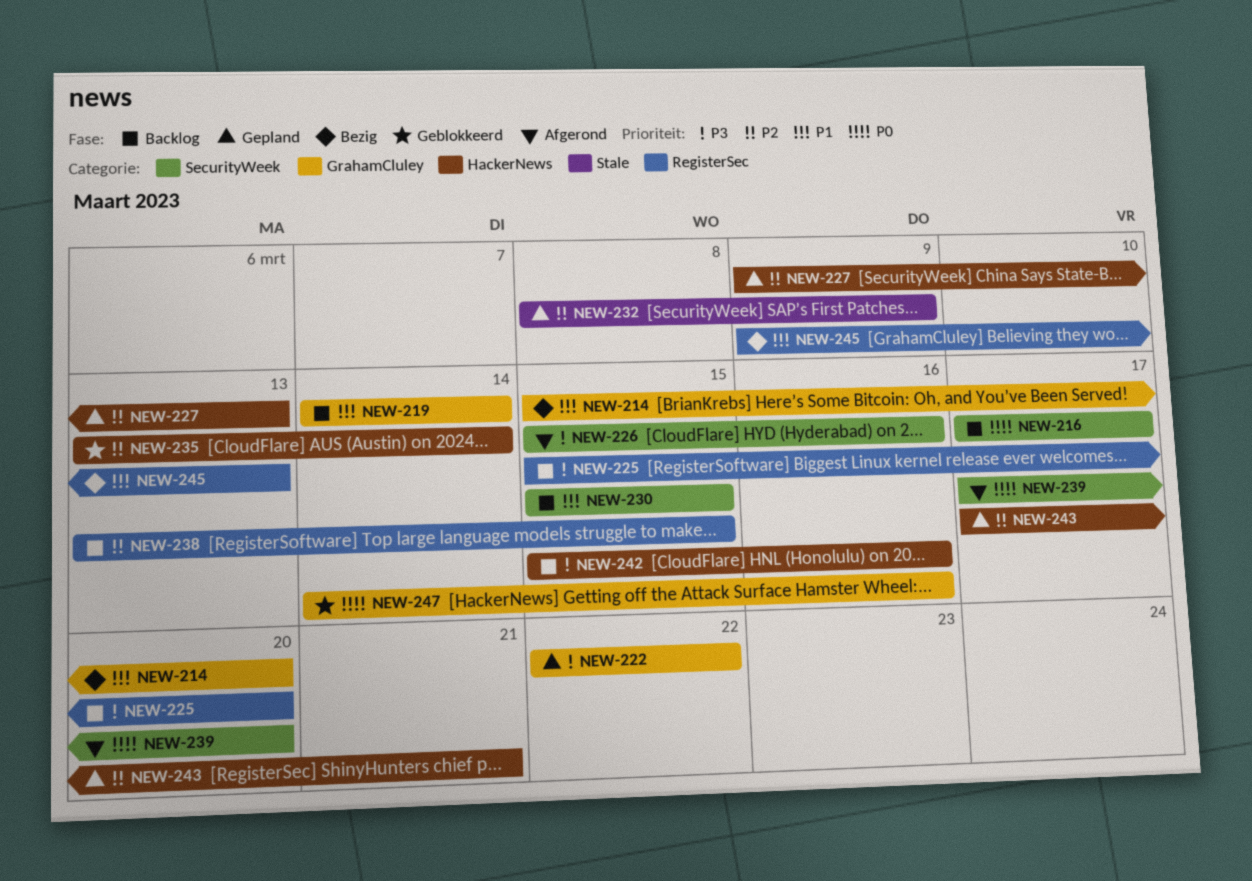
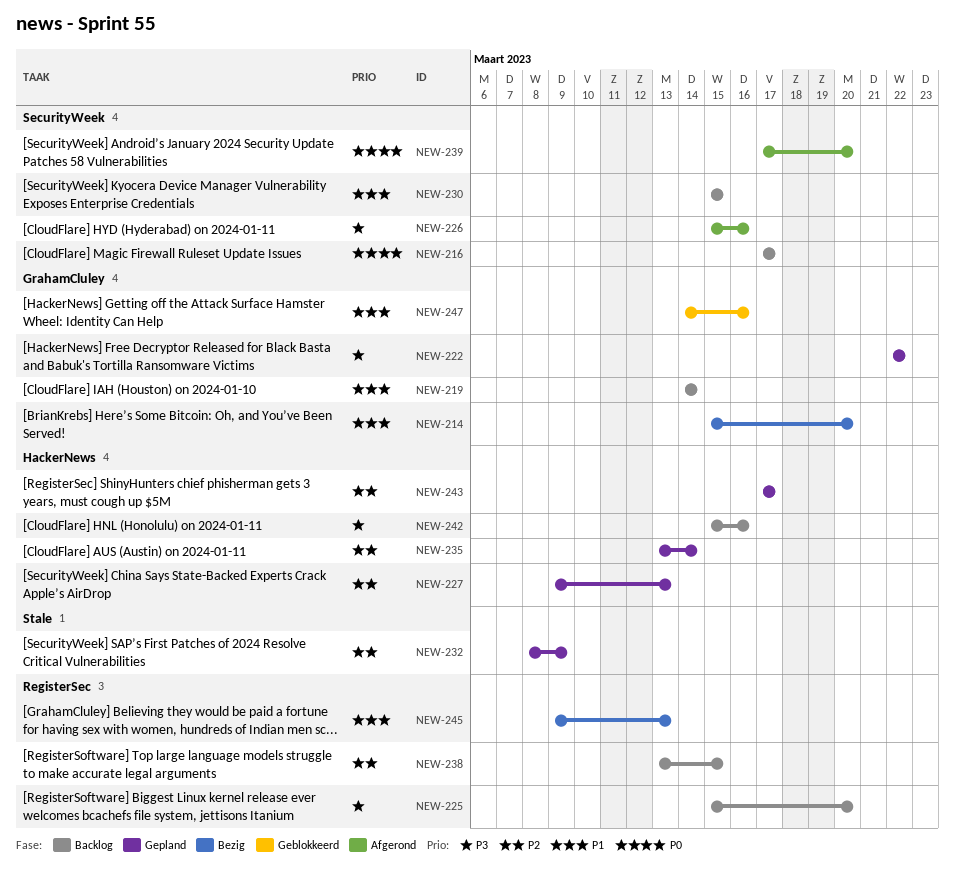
NEW-235, status: Geblokkeerd -> Gepland
NEW-243, due: Mar 21 -> Mar 17
NEW-247, priority: P0 -> P1

